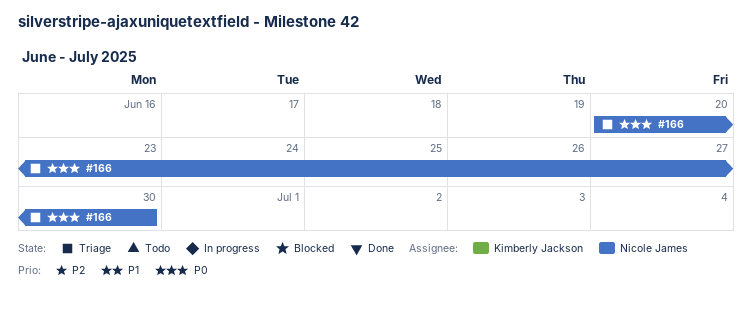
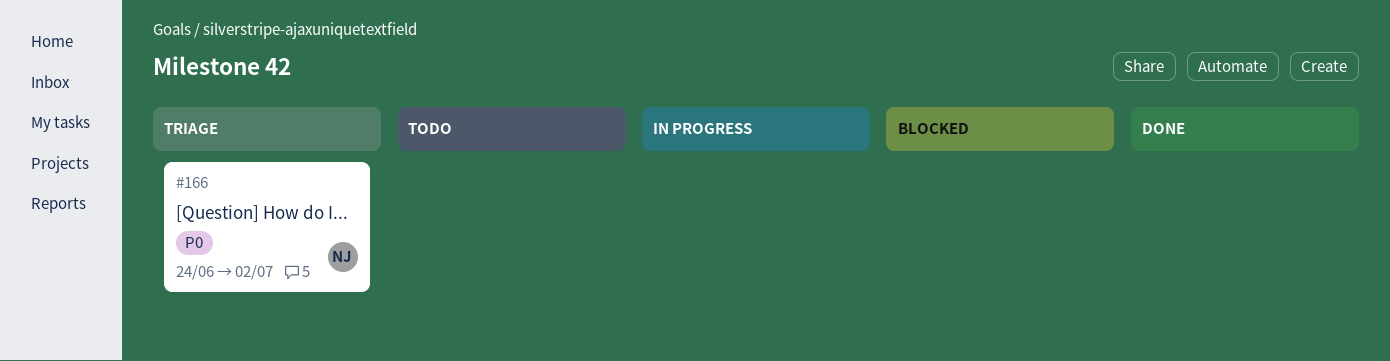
#166, start: Jun 20 -> Jun 24
#166, due: Jun 30 -> Jul 2

